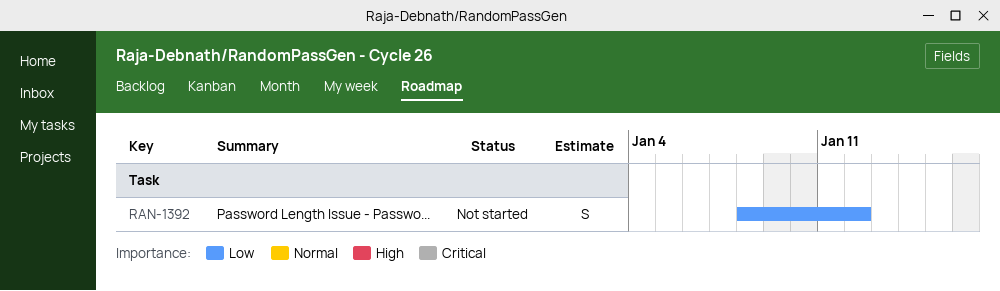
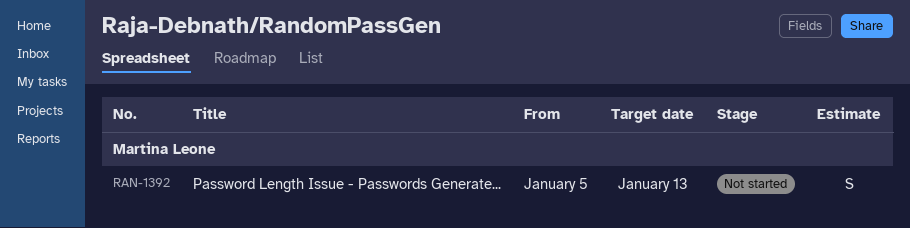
RAN-1392, start: Jan 8 -> Jan 5
RAN-1392, due: Jan 12 -> Jan 13

